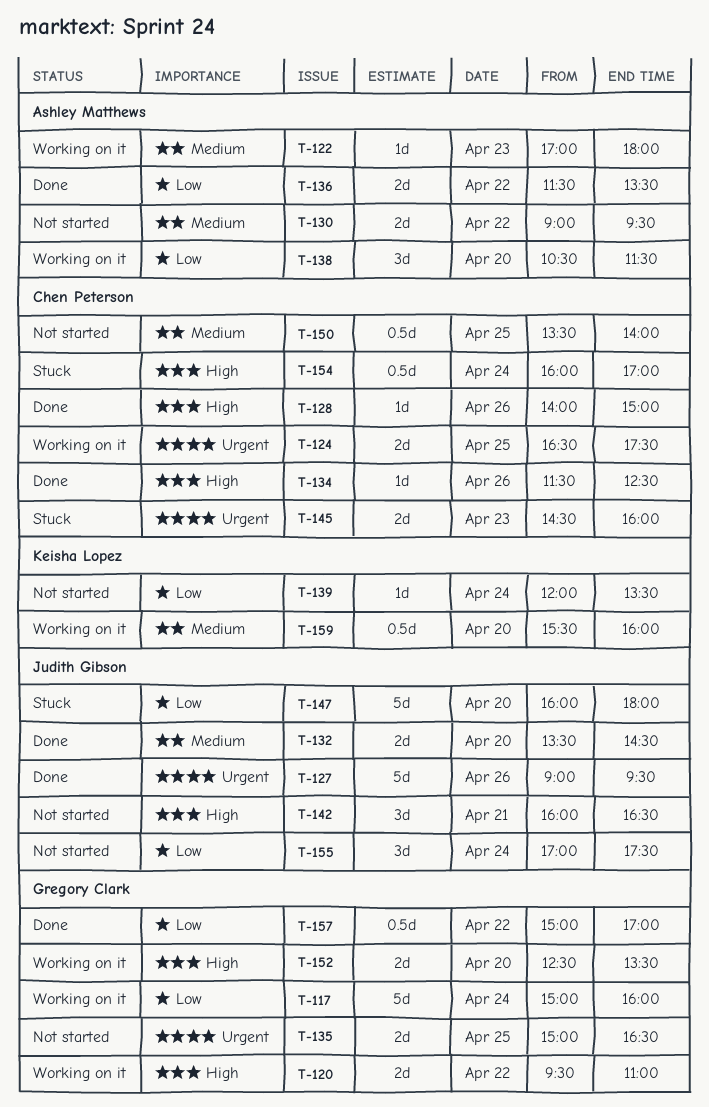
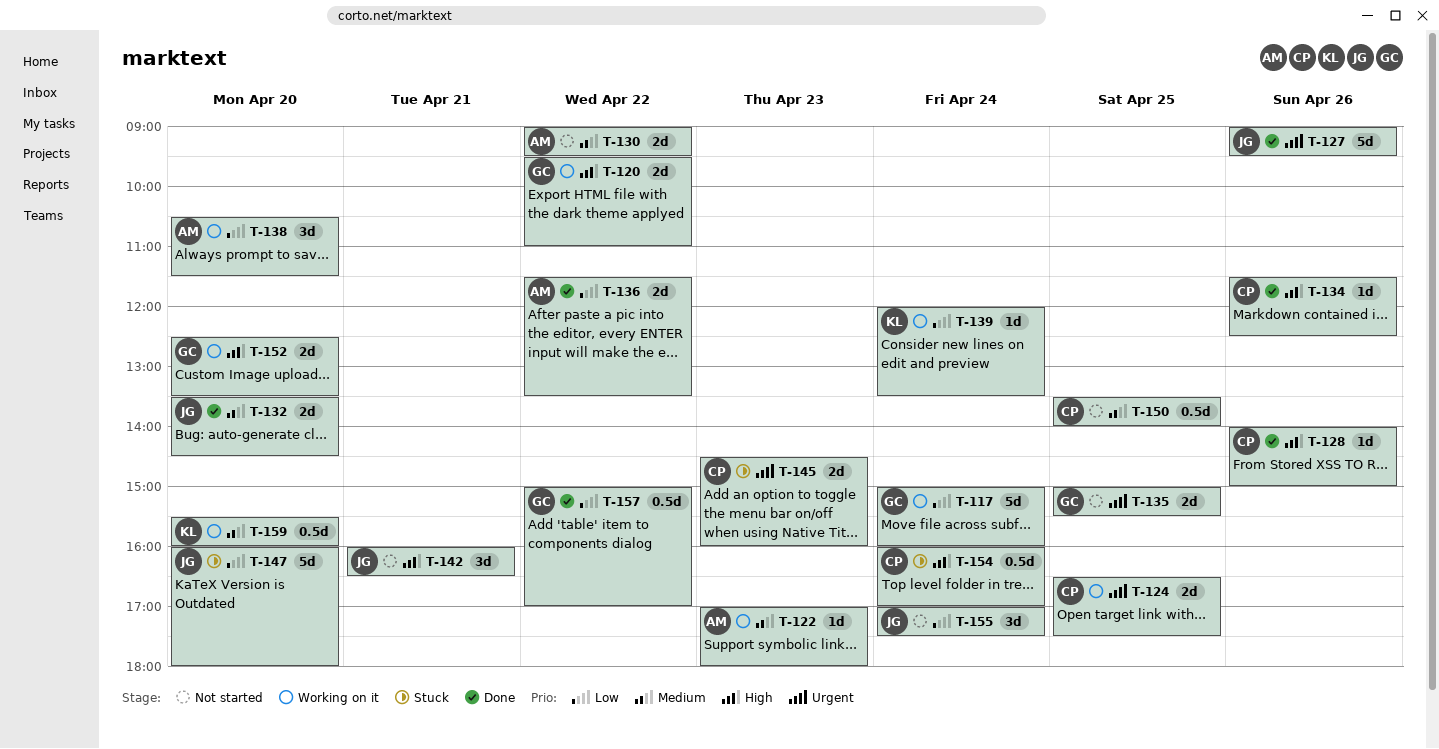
T-135, ends: 16:30 -> 15:30
T-139, status: Not started -> Working on it

